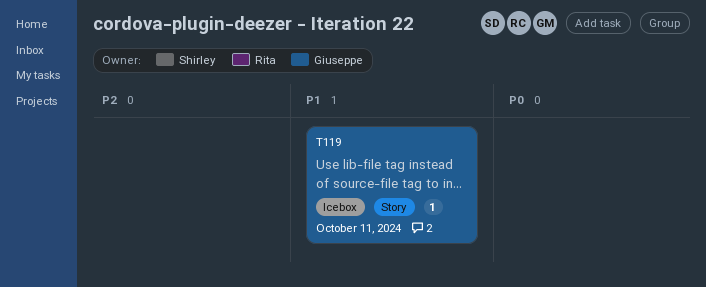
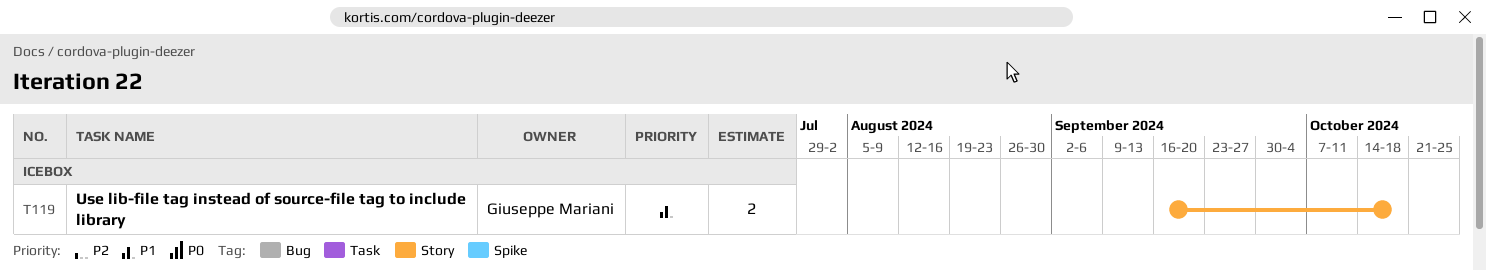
T119, estimate: 1 -> 2
T119, due: Oct 11 -> Oct 18

